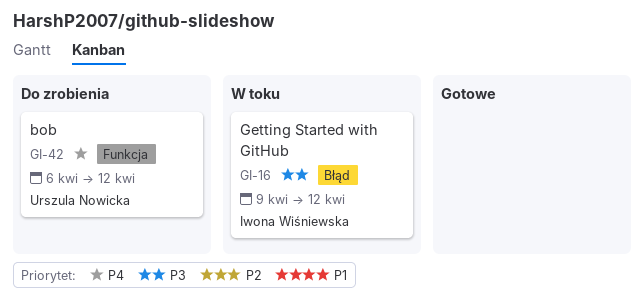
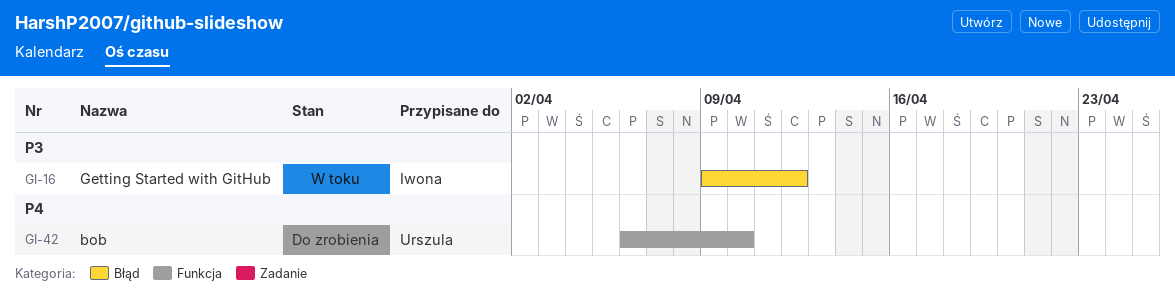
GI-42, due: Apr 12 -> Apr 10

